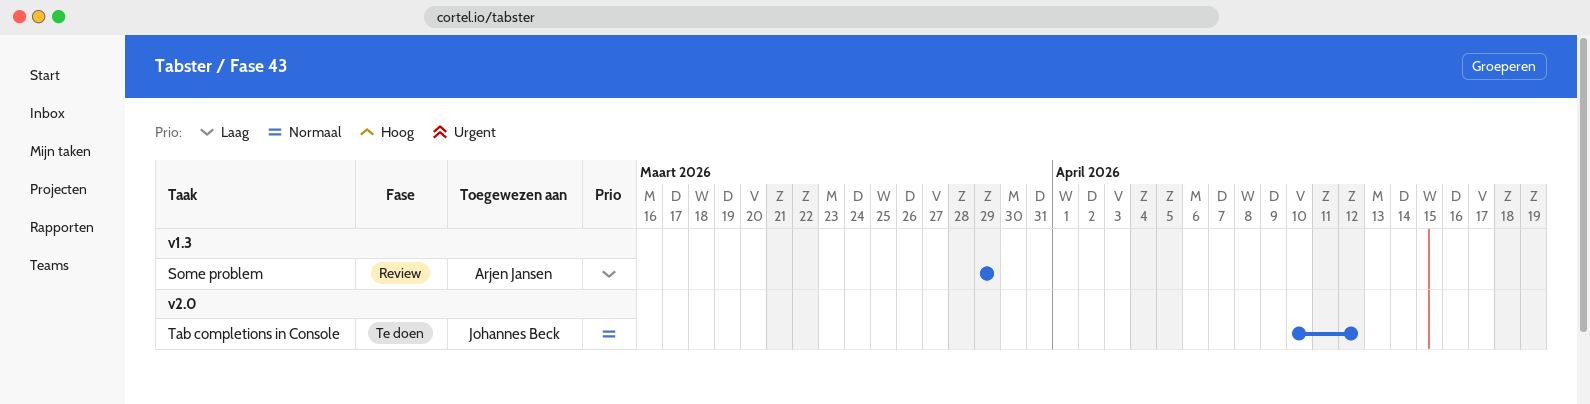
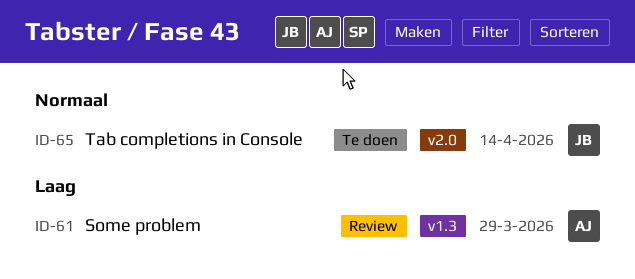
Tab completions in Console, due: Apr 12 -> Apr 14

